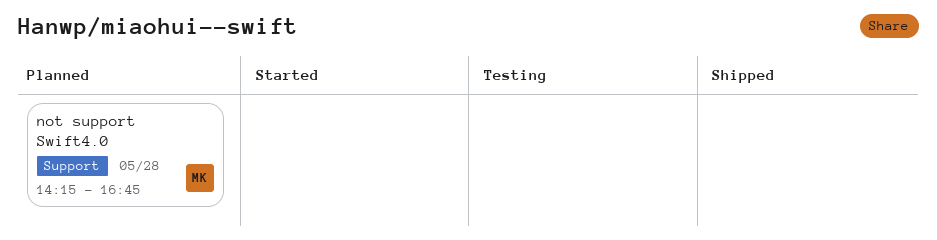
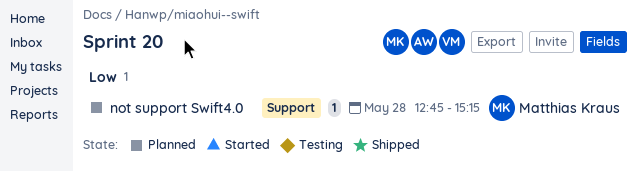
not support Swift4.0, begins: 14:15 -> 12:45
not support Swift4.0, ends: 16:45 -> 15:15

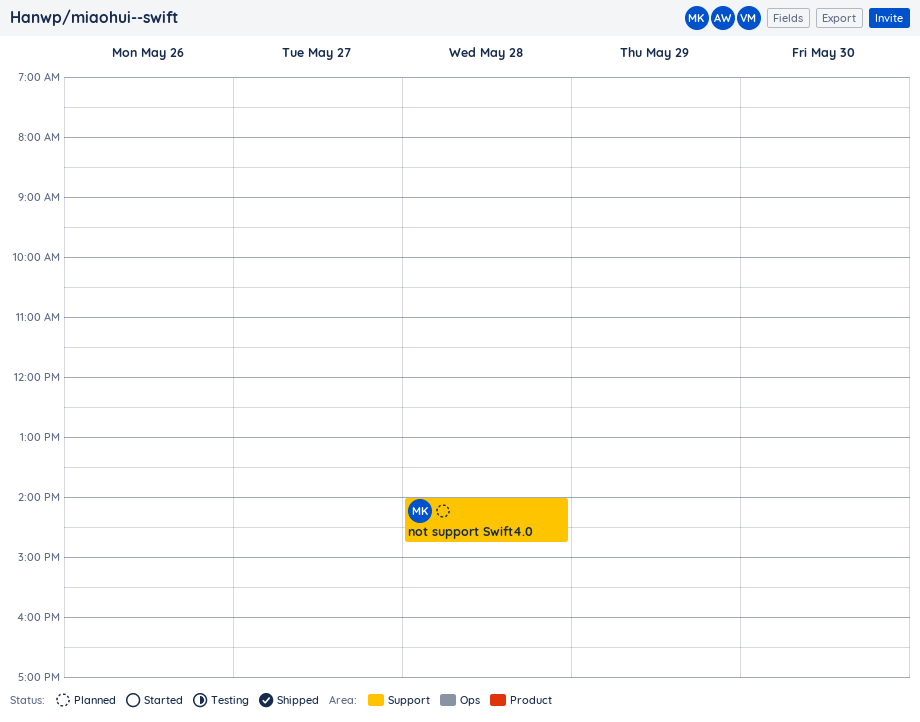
not support Swift4.0, begins: 12:45 -> 14:00
not support Swift4.0, ends: 15:15 -> 14:45

